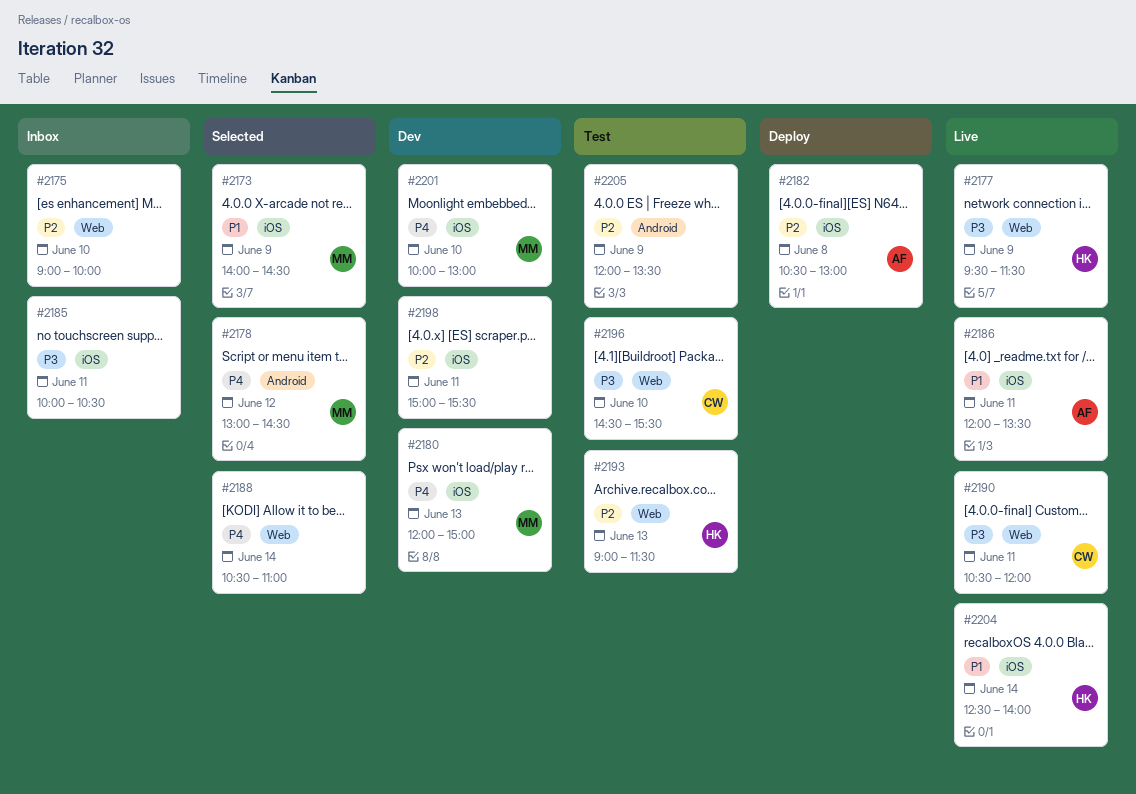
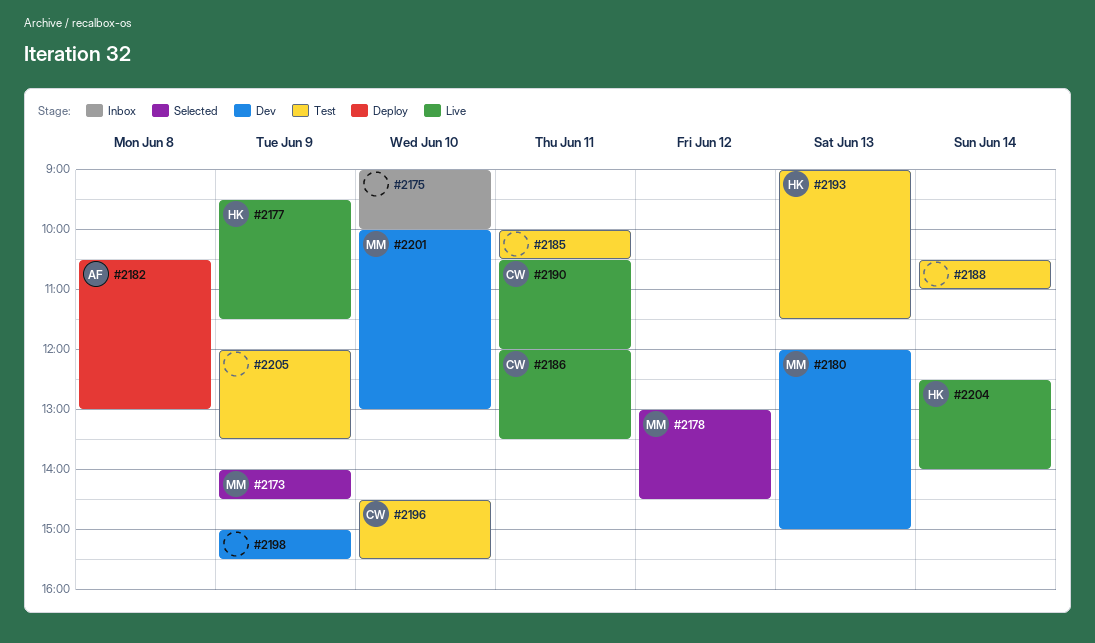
#2185, status: Inbox -> Test
#2186, owner: AF -> CW
#2188, status: Selected -> Test
#2198, day: Jun 11 -> Jun 9

